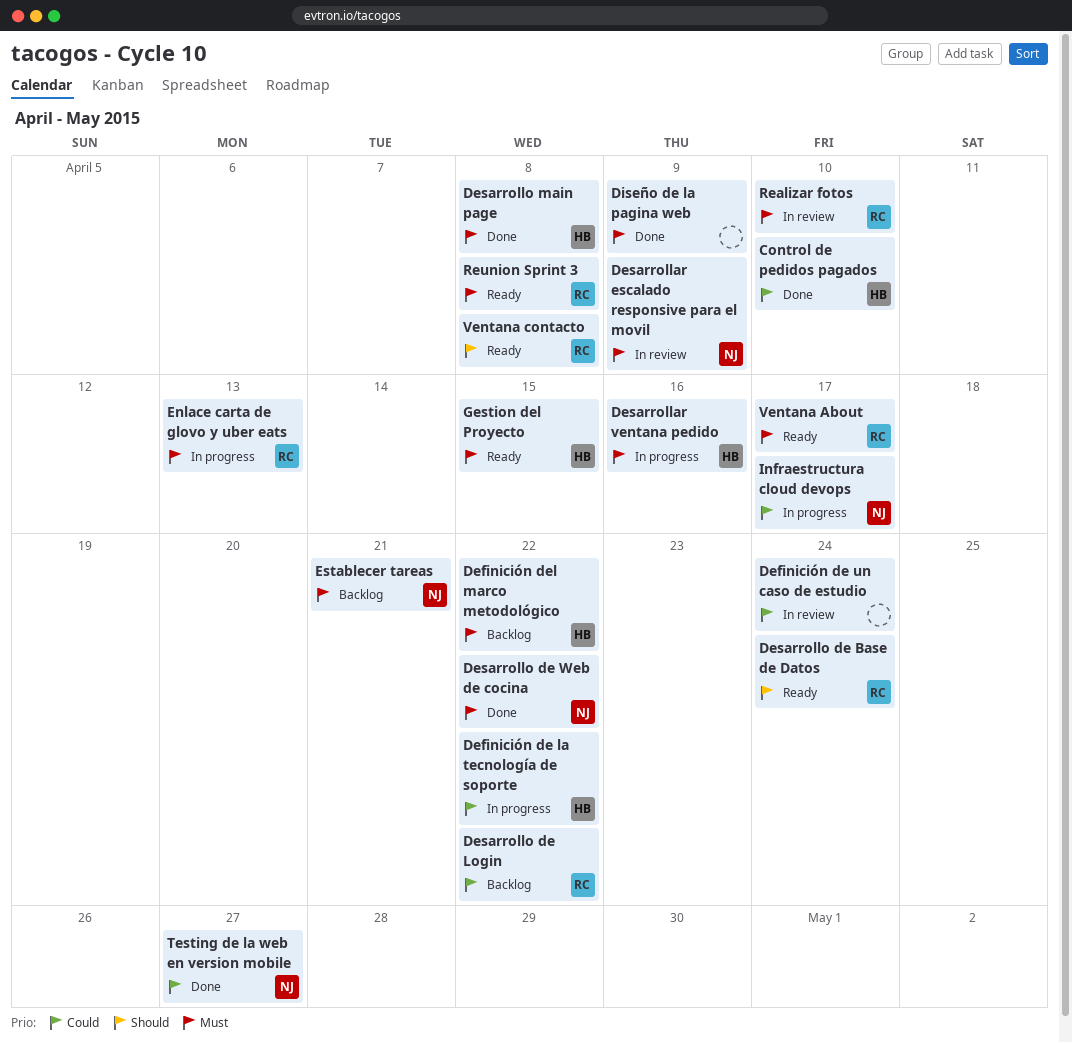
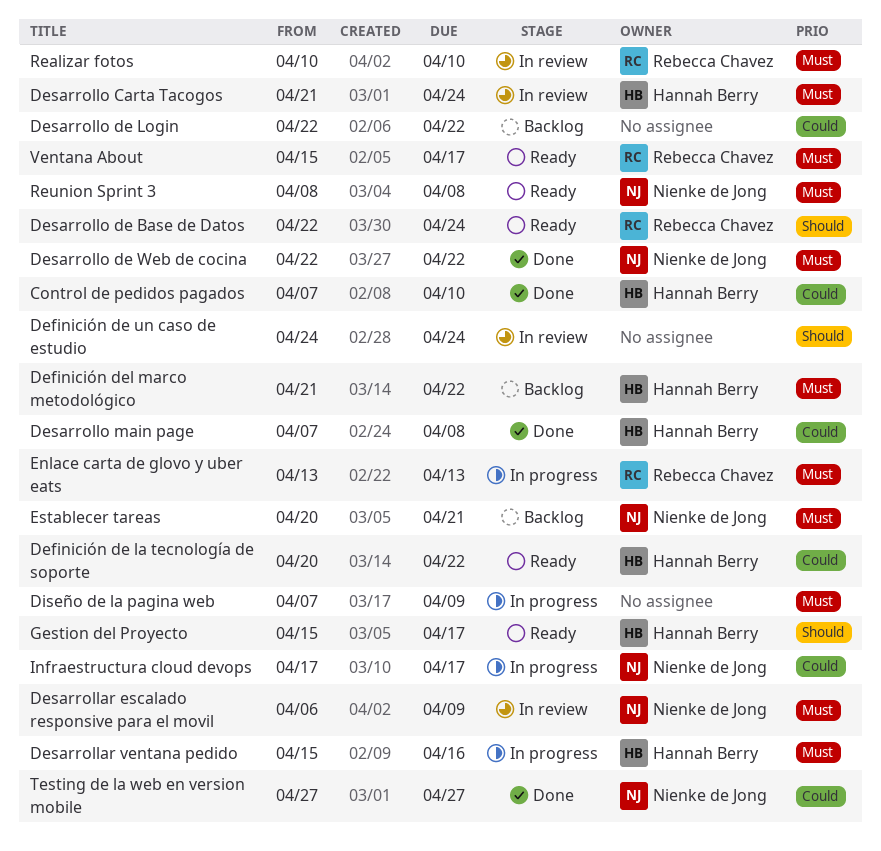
Definición de la tecnología de soporte, status: In progress -> Ready
Definición de un caso de estudio, priority: Could -> Should
Desarrollo Carta Tacogos: none -> present
Desarrollo de Login, owner: Rebecca Chavez -> none
Desarrollo main page, priority: Must -> Could
Diseño de la pagina web, status: Done -> In progress
Gestion del Proyecto, priority: Must -> Should
Gestion del Proyecto, due: Apr 15 -> Apr 17
Reunion Sprint 3, owner: Rebecca Chavez -> Nienke de Jong
Ventana contacto: present -> none

